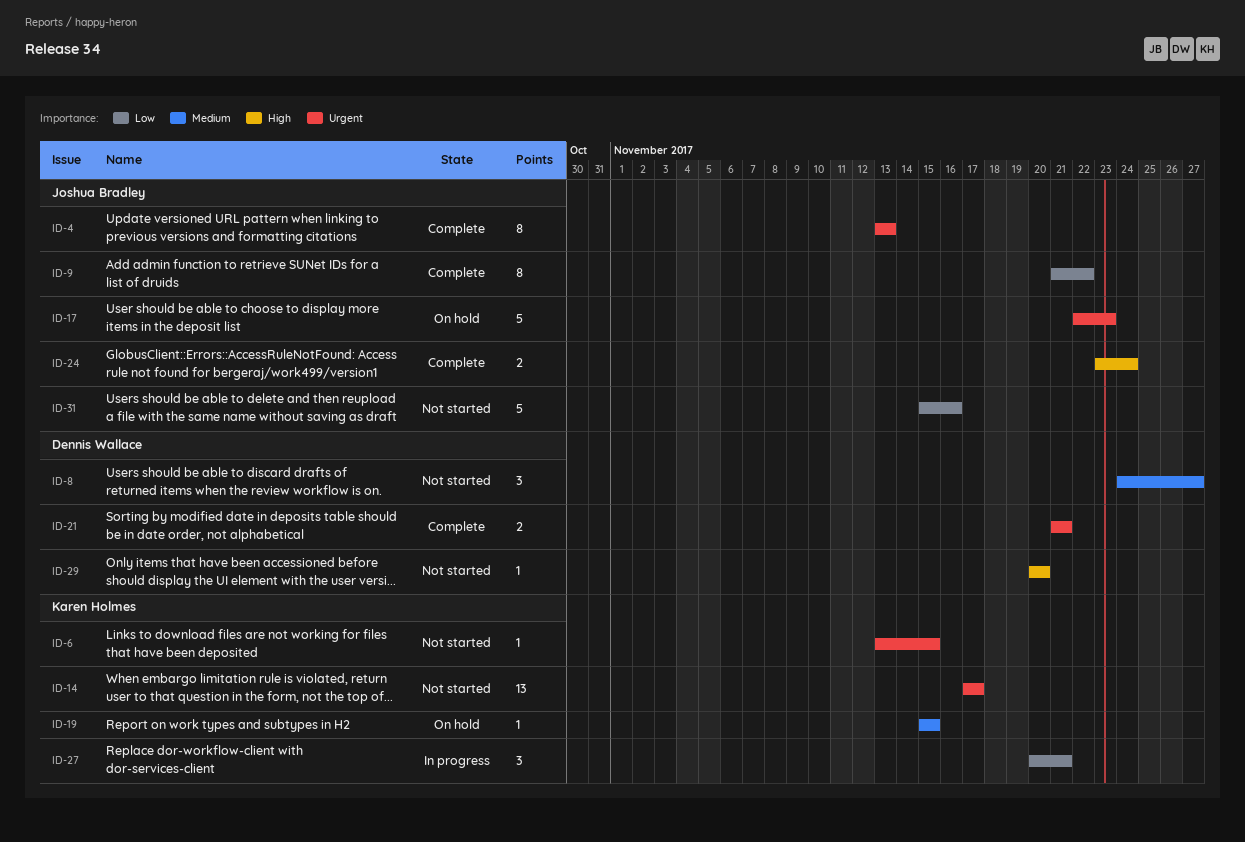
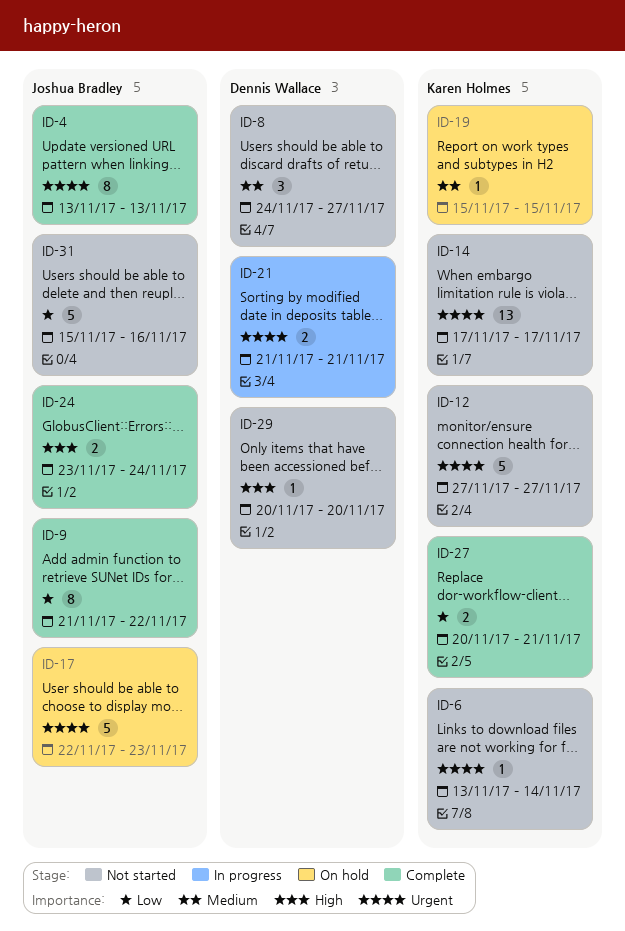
ID-6, due: Nov 15 -> Nov 14
ID-12: none -> present
ID-21, status: Complete -> In progress
ID-27, status: In progress -> Complete
ID-27, estimate: 3 -> 2

